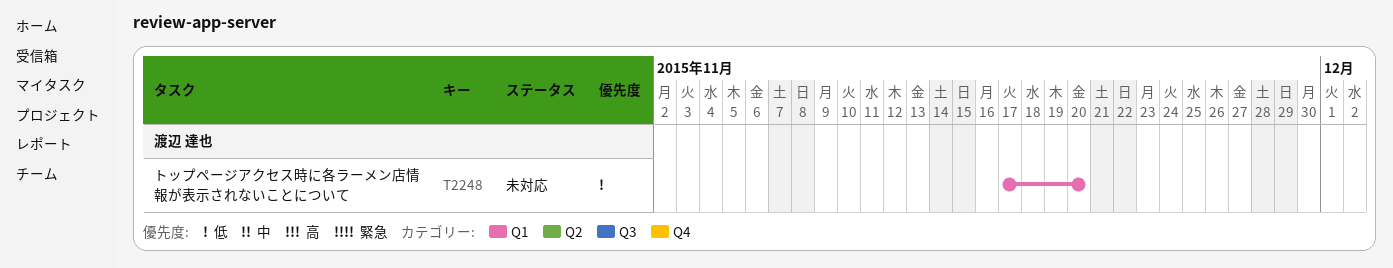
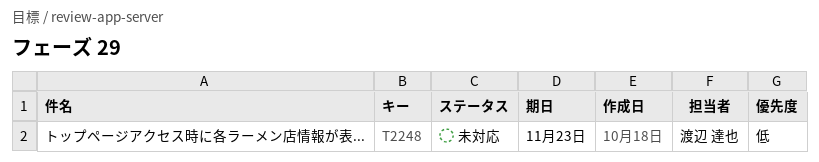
T2248, due: Nov 20 -> Nov 23

